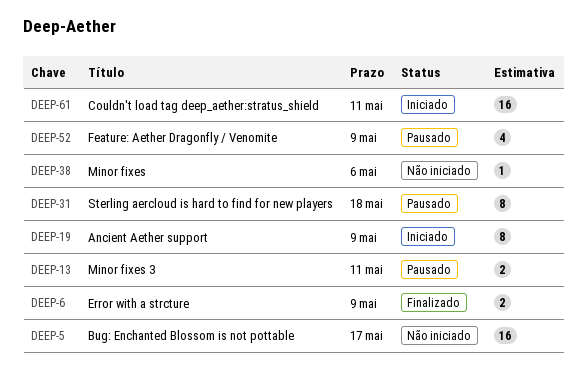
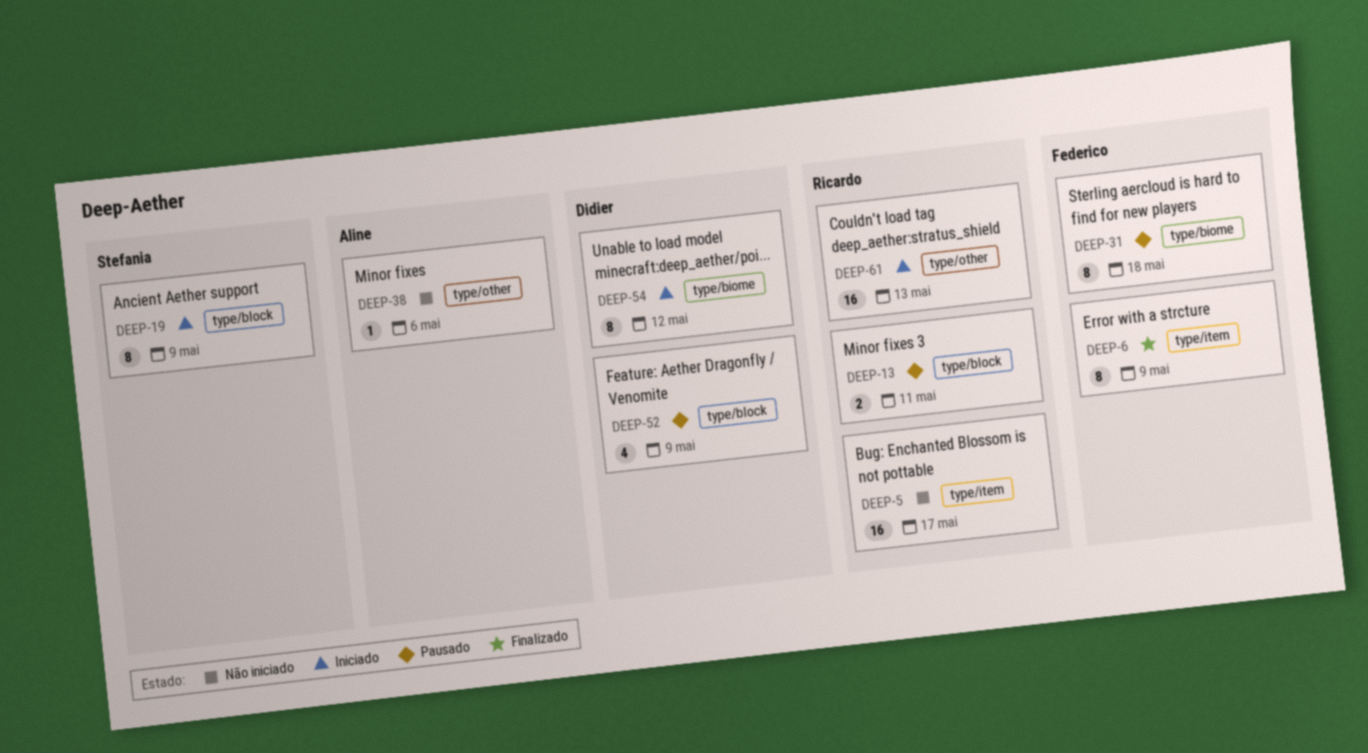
DEEP-6, estimate: 2 -> 8
DEEP-54: none -> present
DEEP-61, due: May 11 -> May 13

